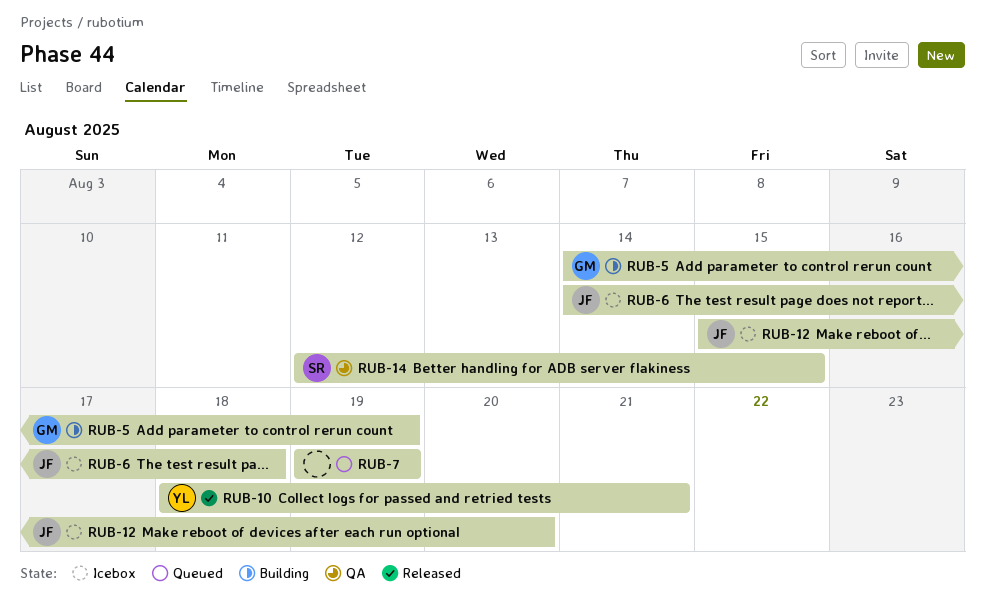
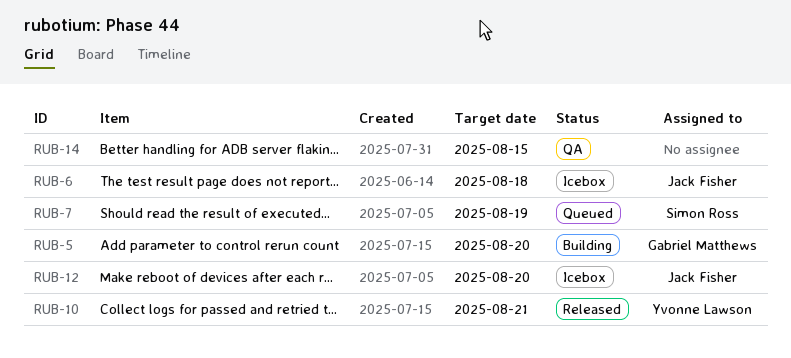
RUB-5, due: Aug 19 -> Aug 20
RUB-7, owner: none -> Simon Ross
RUB-14, owner: Simon Ross -> none

